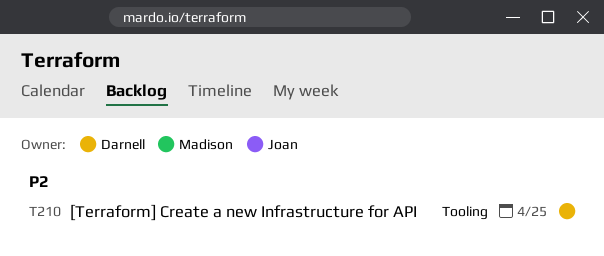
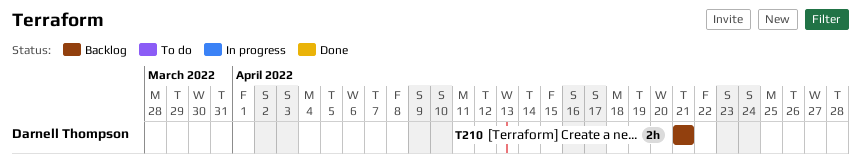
T210, due: Apr 25 -> Apr 21

